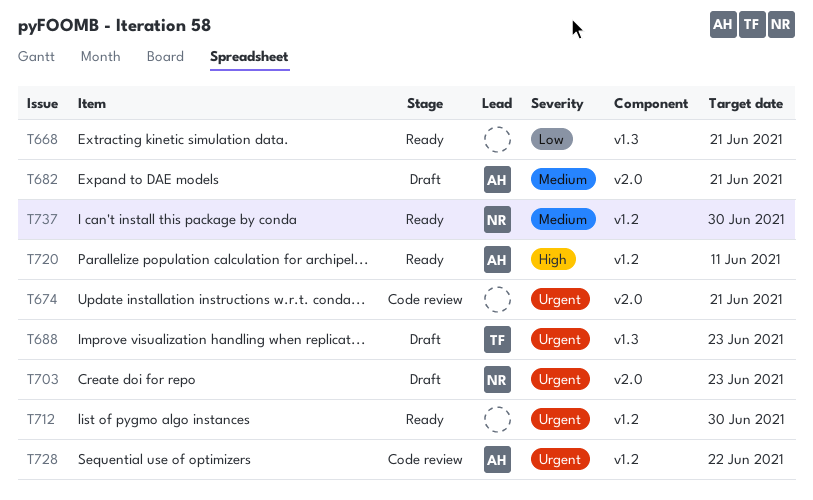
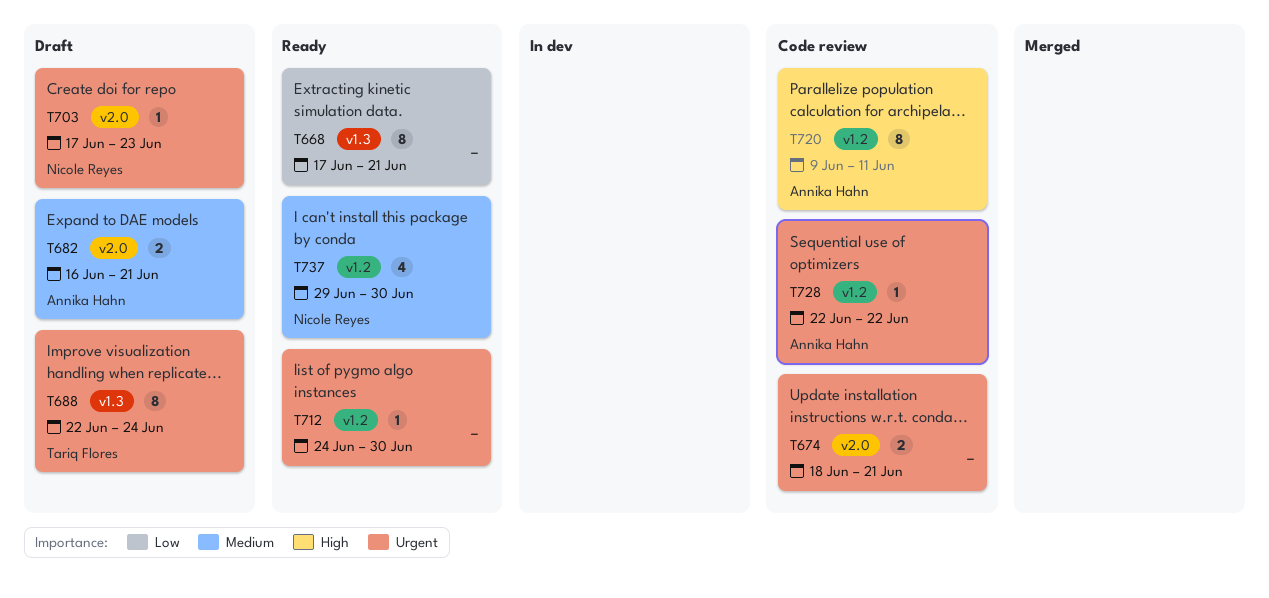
T688, due: Jun 23 -> Jun 24
T720, status: Ready -> Code review

